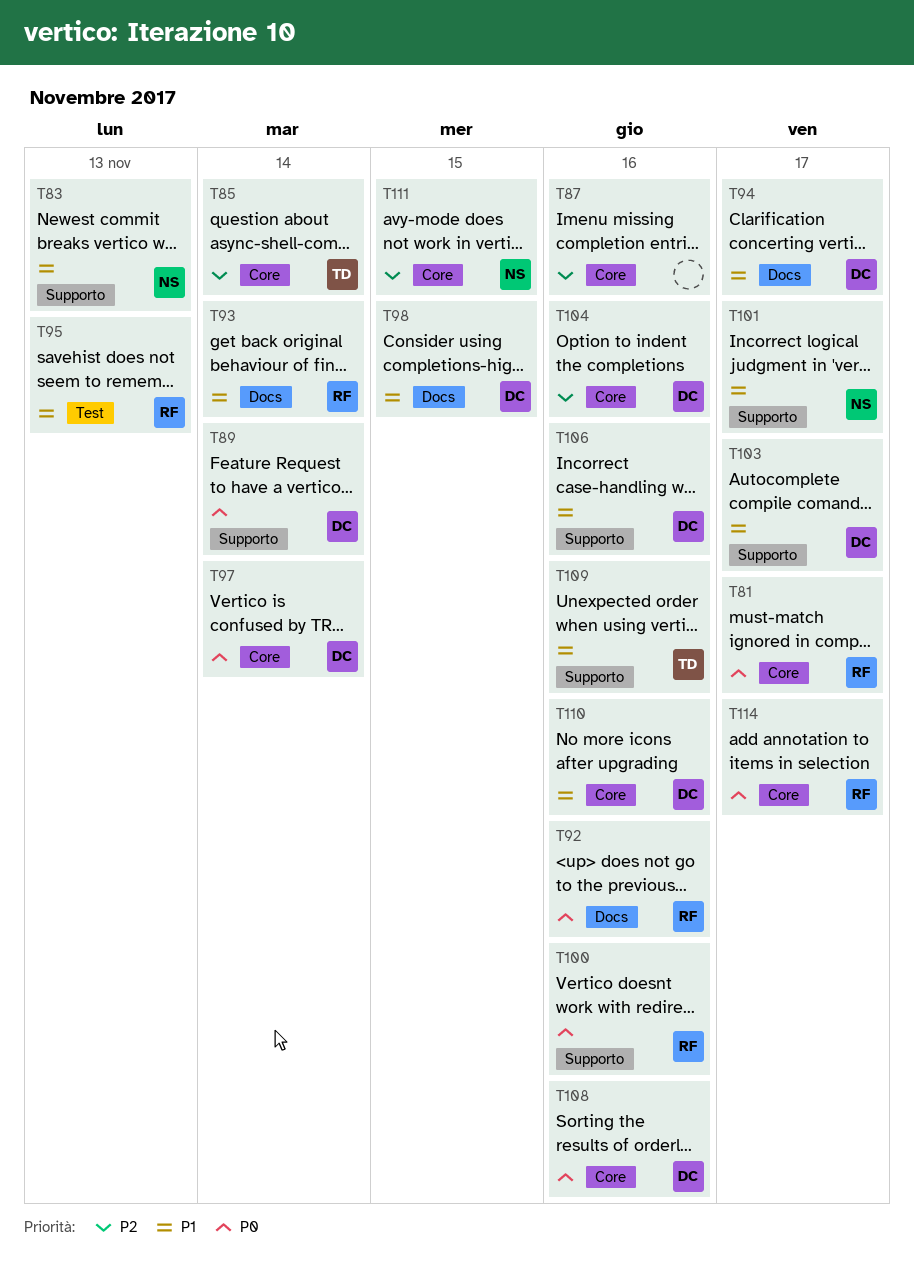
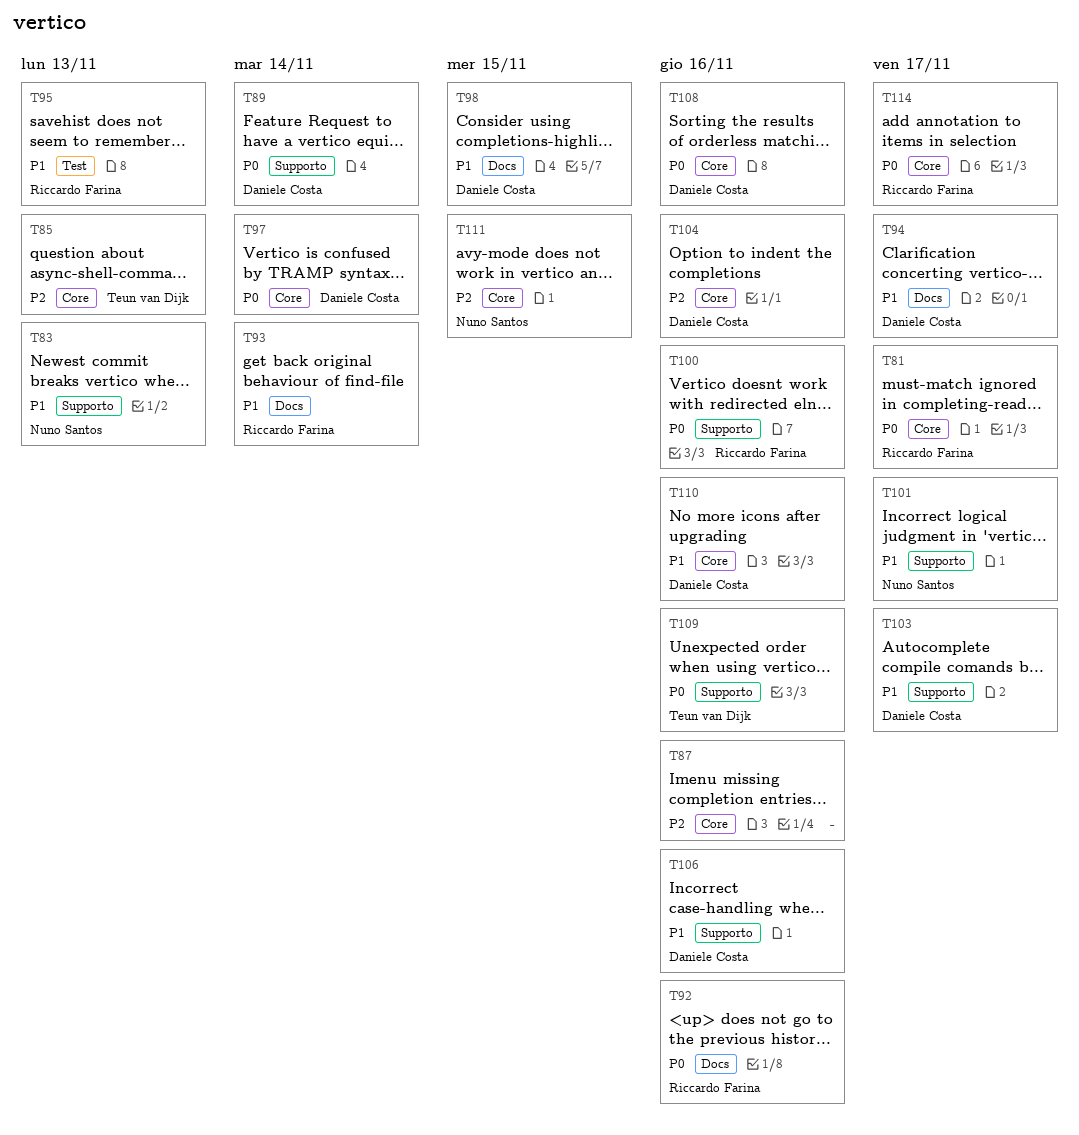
T85, due: Nov 14 -> Nov 13
T109, priority: P1 -> P0

